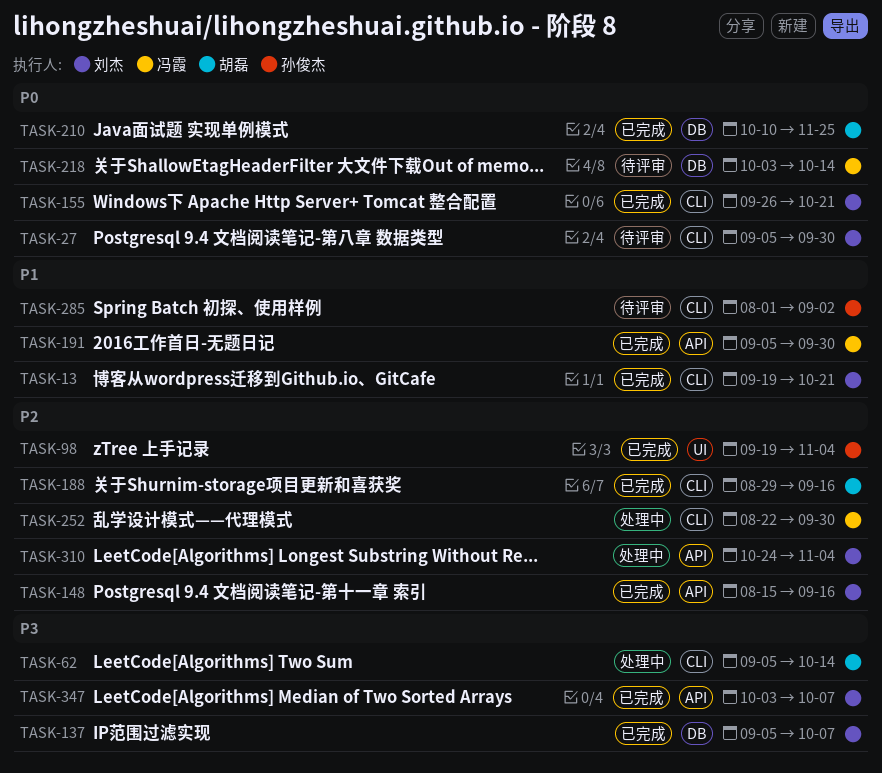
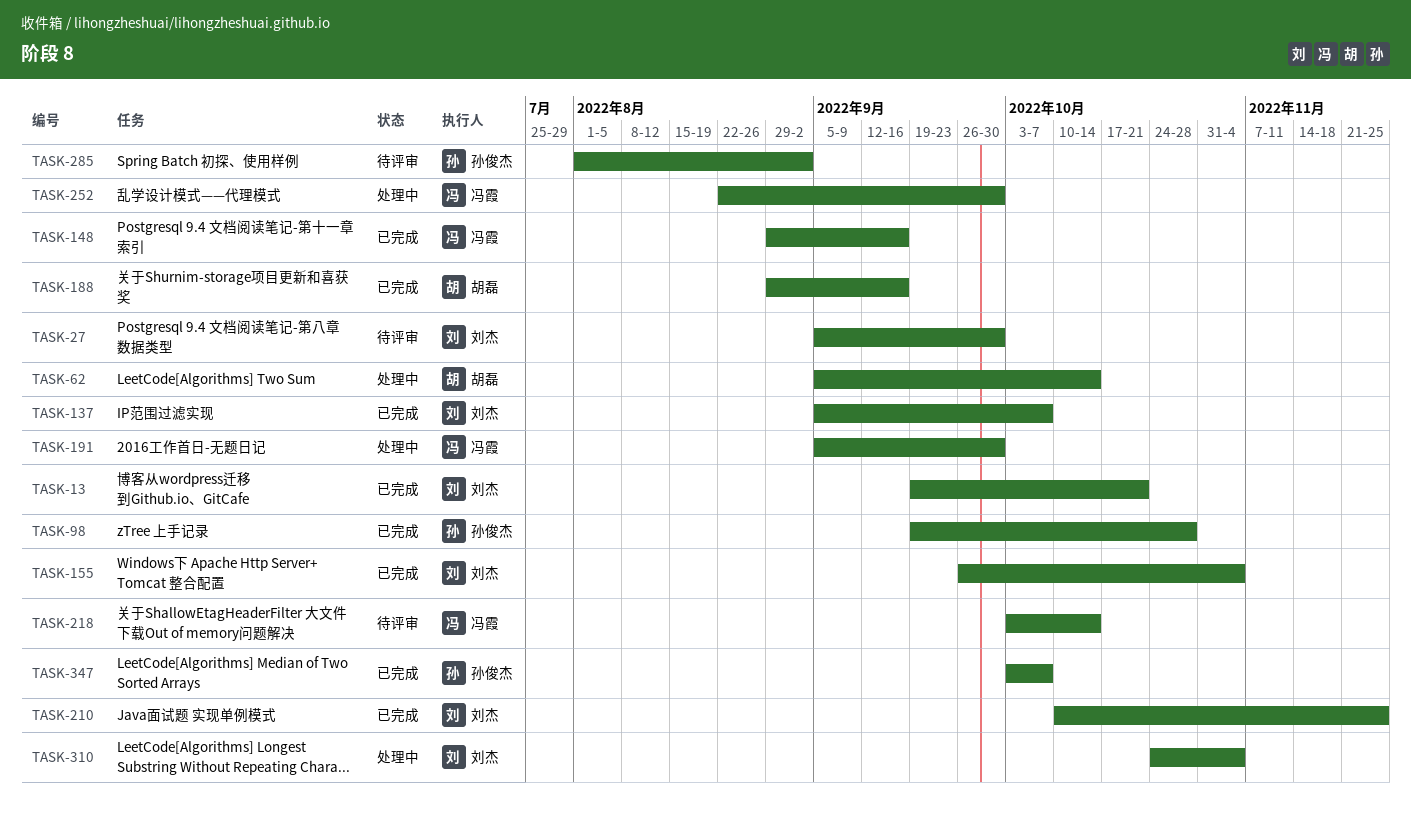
TASK-98, due: Nov 4 -> Oct 28
TASK-148, owner: 刘杰 -> 冯霞
TASK-148, start: Aug 15 -> Aug 29
TASK-155, due: Oct 21 -> Nov 4
TASK-191, status: 已完成 -> 处理中
TASK-210, owner: 胡磊 -> 刘杰
TASK-347, owner: 刘杰 -> 孙俊杰

